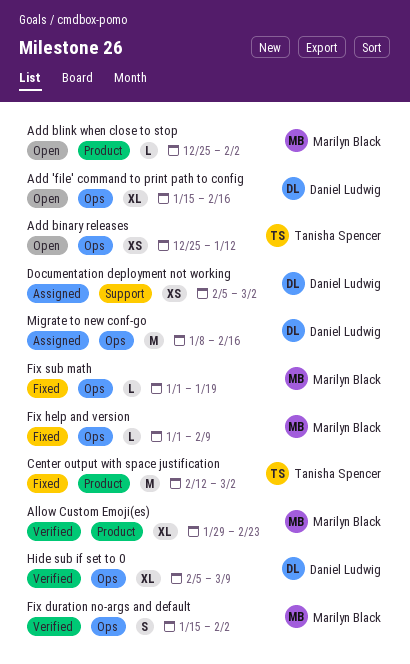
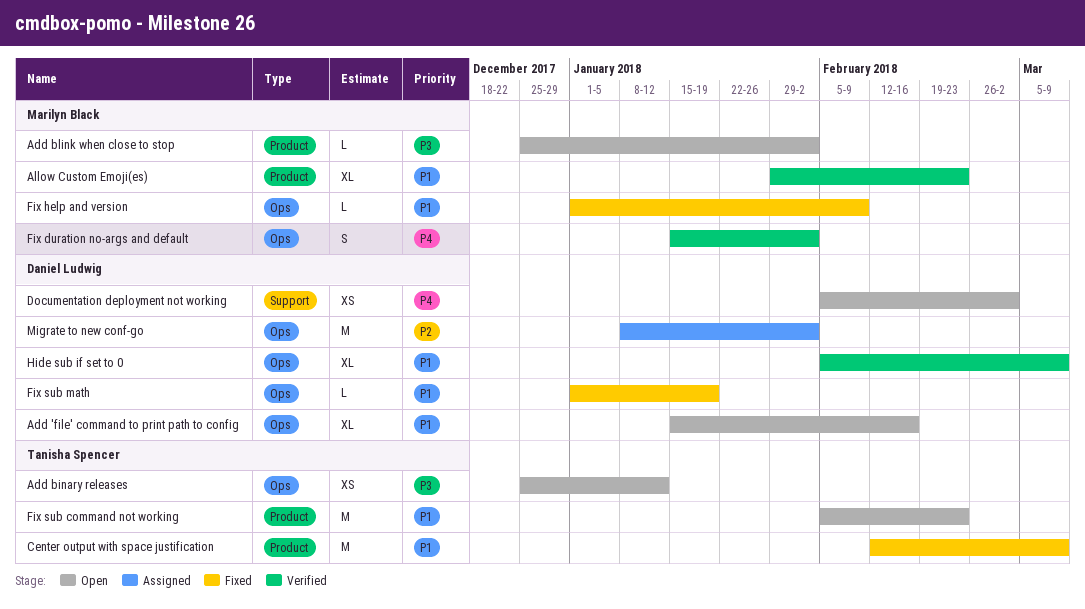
Center output with space justification, due: Mar 2 -> Mar 9
Documentation deployment not working, status: Assigned -> Open
Fix sub command not working: none -> present
Fix sub math, owner: Marilyn Black -> Daniel Ludwig
Migrate to new conf-go, due: Feb 16 -> Feb 2

